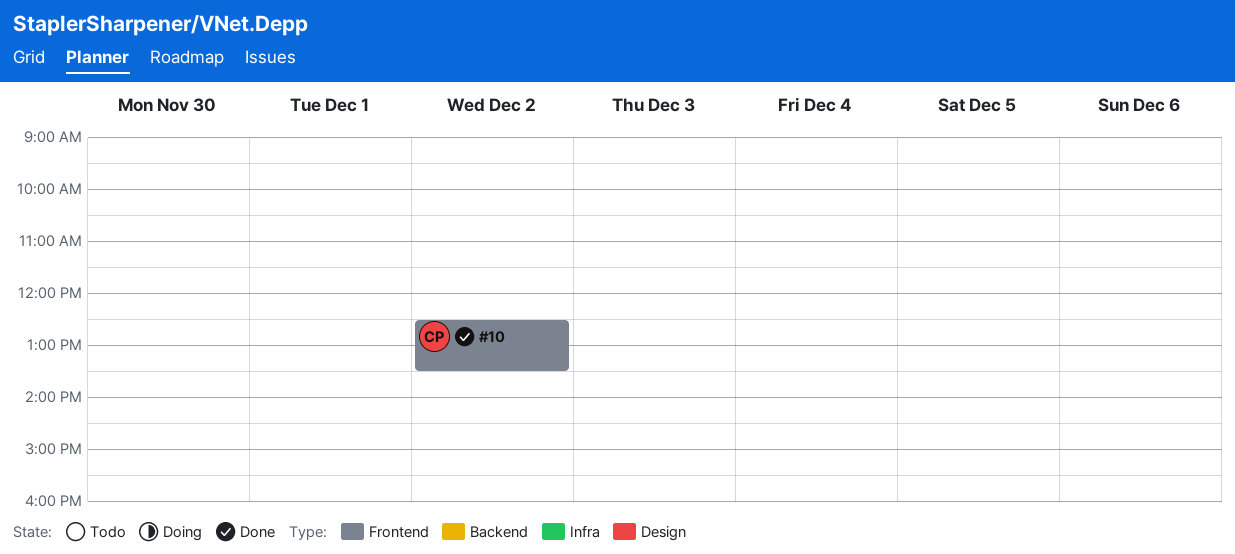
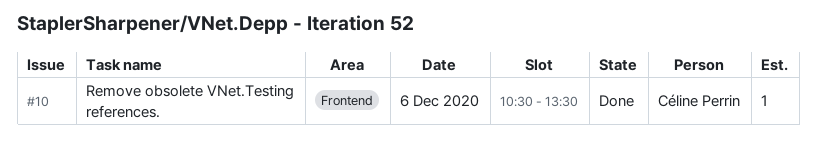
#10, day: Dec 2 -> Dec 6
#10, begins: 12:30 -> 10:30

